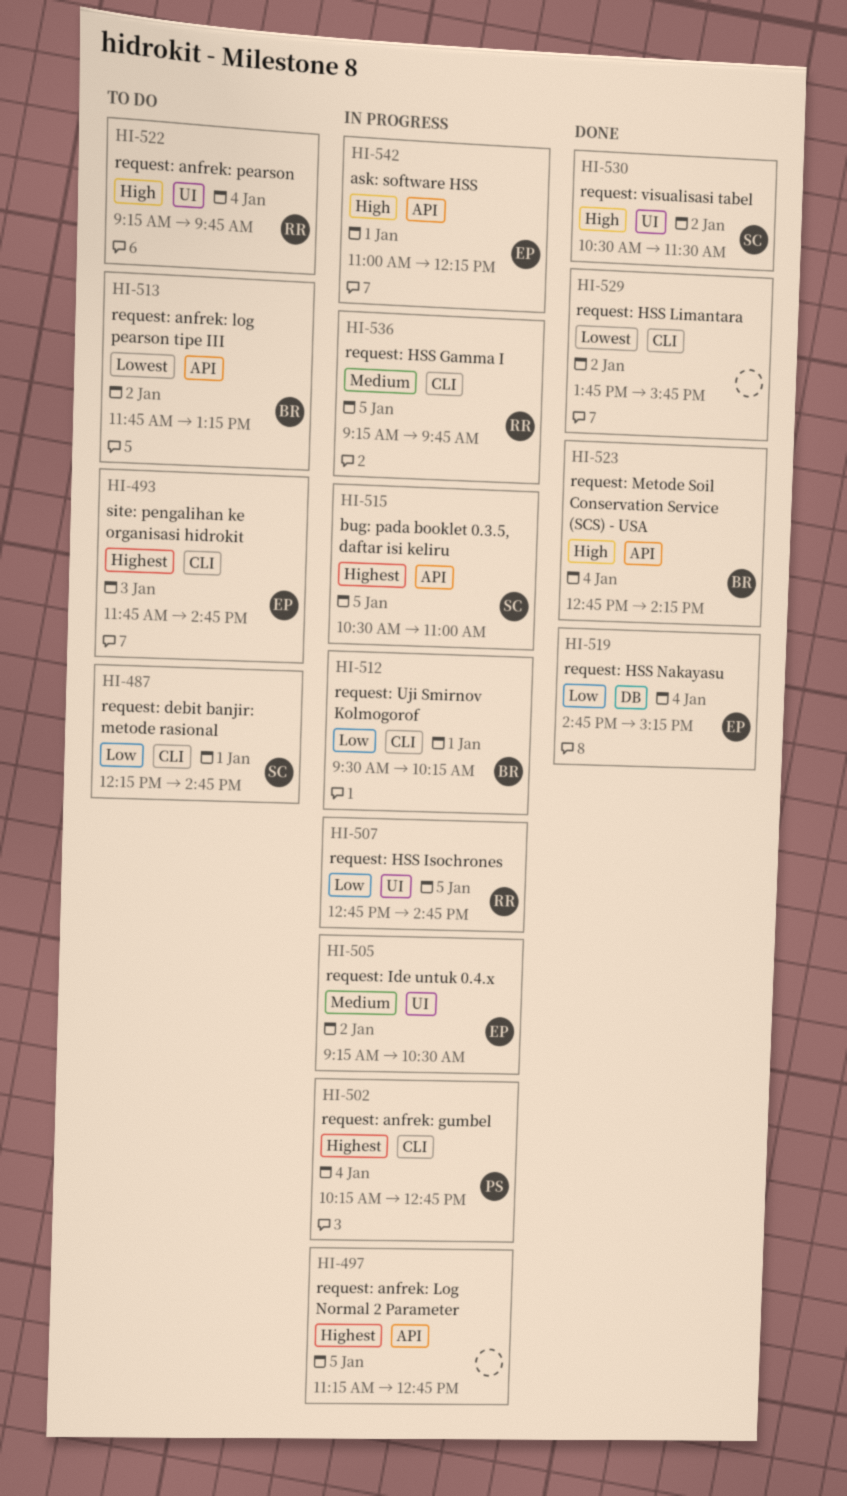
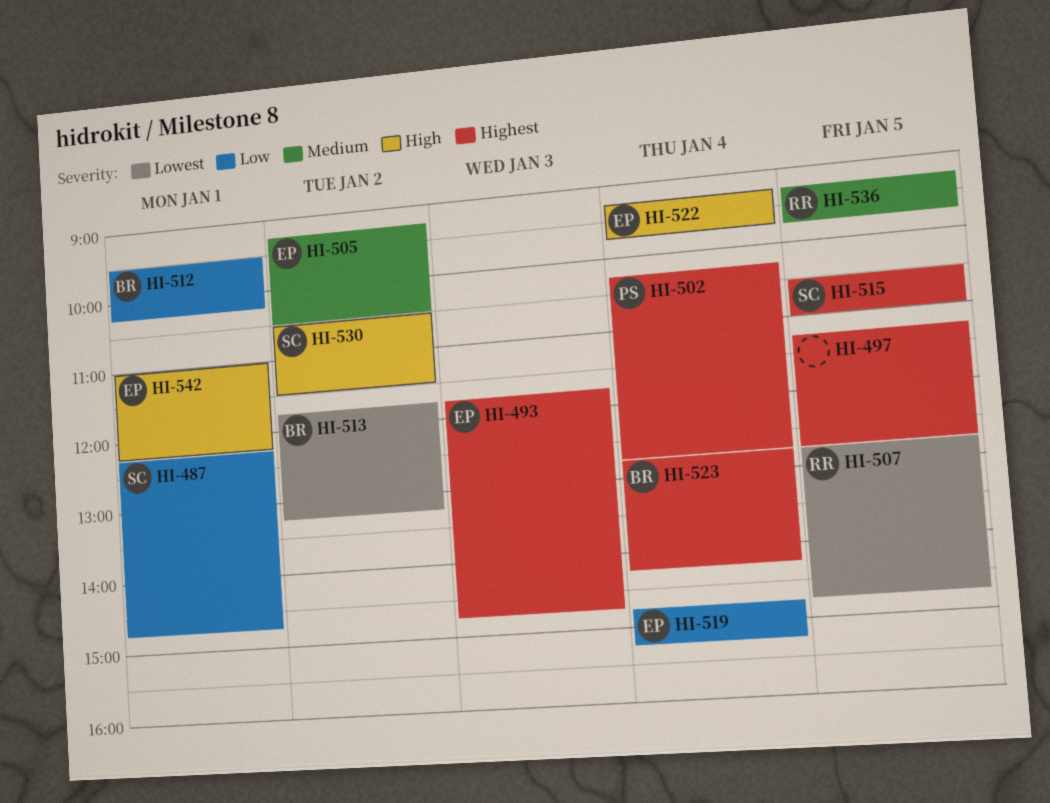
HI-507, priority: Low -> Lowest
HI-522, owner: RR -> EP
HI-523, priority: High -> Highest
HI-529: present -> none

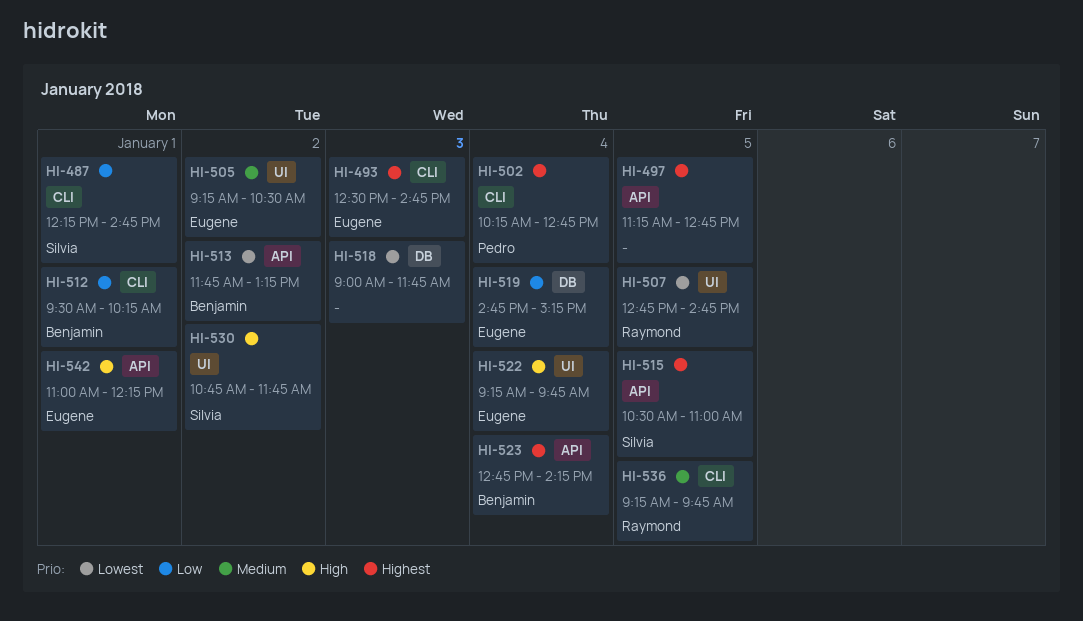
HI-493, begins: 11:45 -> 12:30
HI-518: none -> present
HI-530, begins: 10:30 -> 10:45
HI-530, ends: 11:30 -> 11:45

